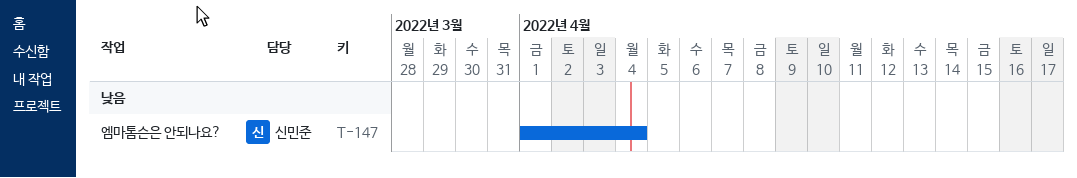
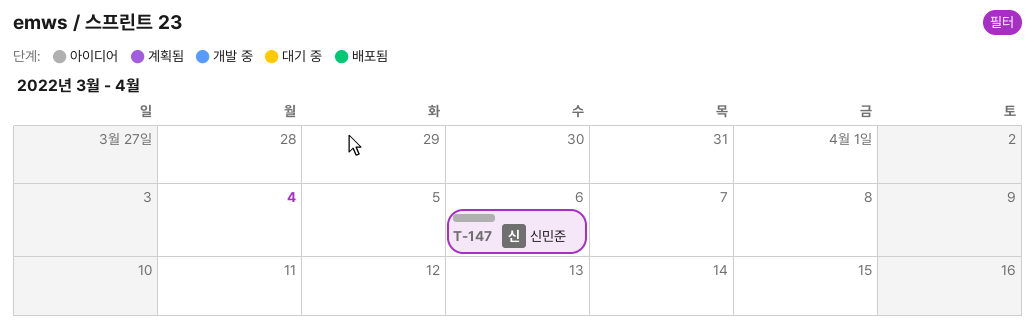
T-147, due: Apr 4 -> Apr 6

